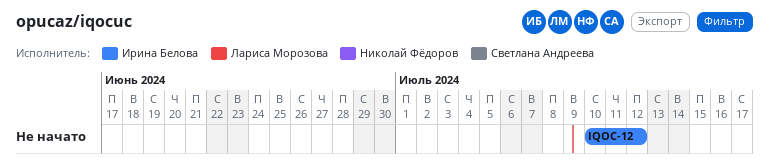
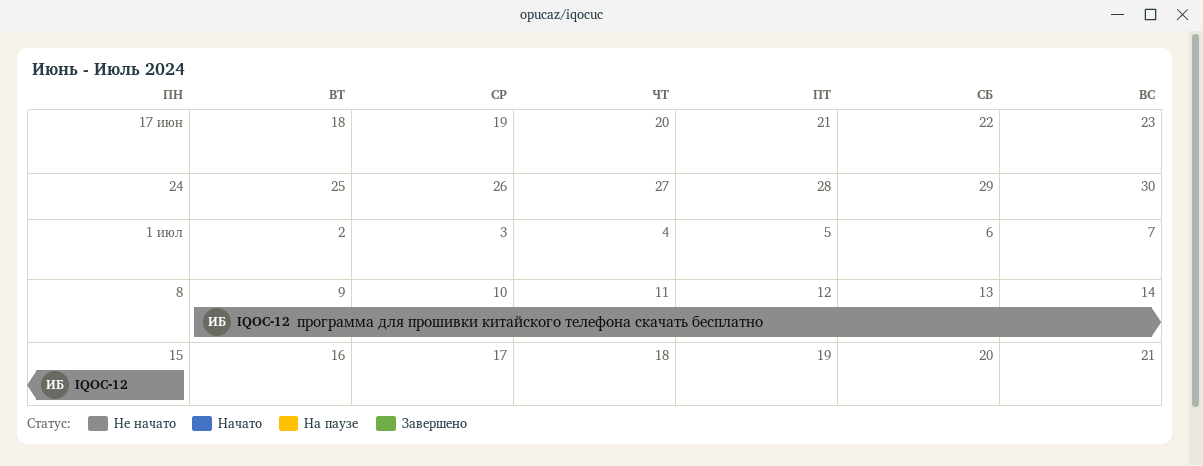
IQOC-12, start: Jul 10 -> Jul 9
IQOC-12, due: Jul 12 -> Jul 15

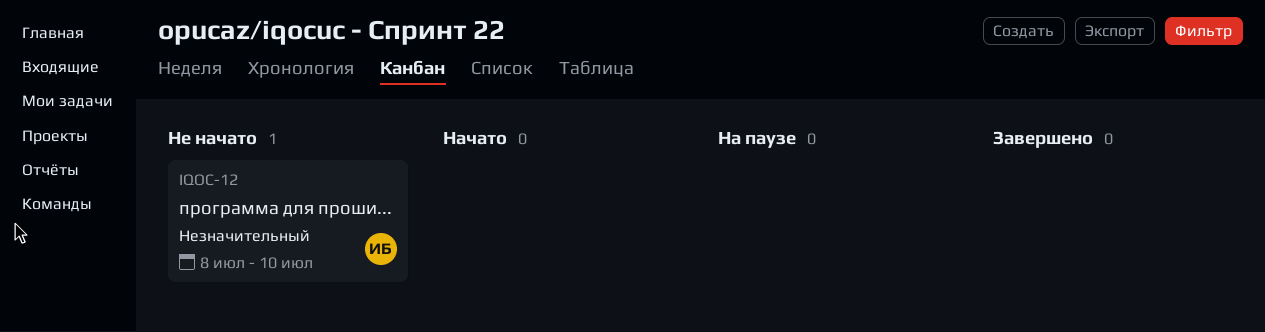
IQOC-12, start: Jul 9 -> Jul 8
IQOC-12, due: Jul 15 -> Jul 10

